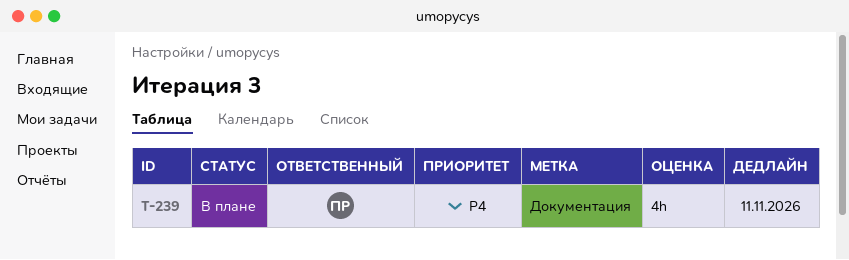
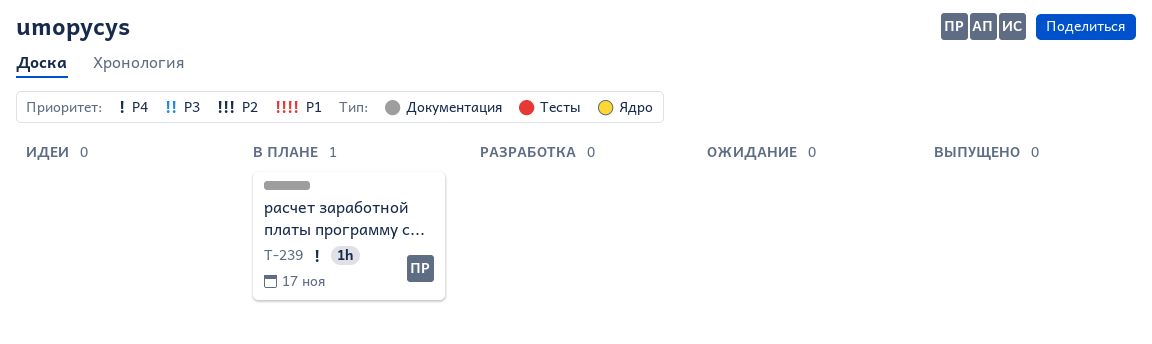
T-239, estimate: 4h -> 1h
T-239, due: Nov 11 -> Nov 17

